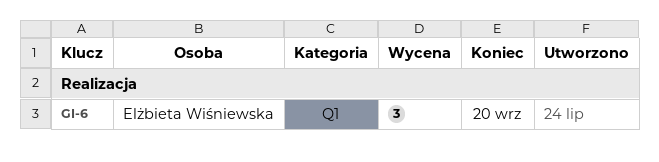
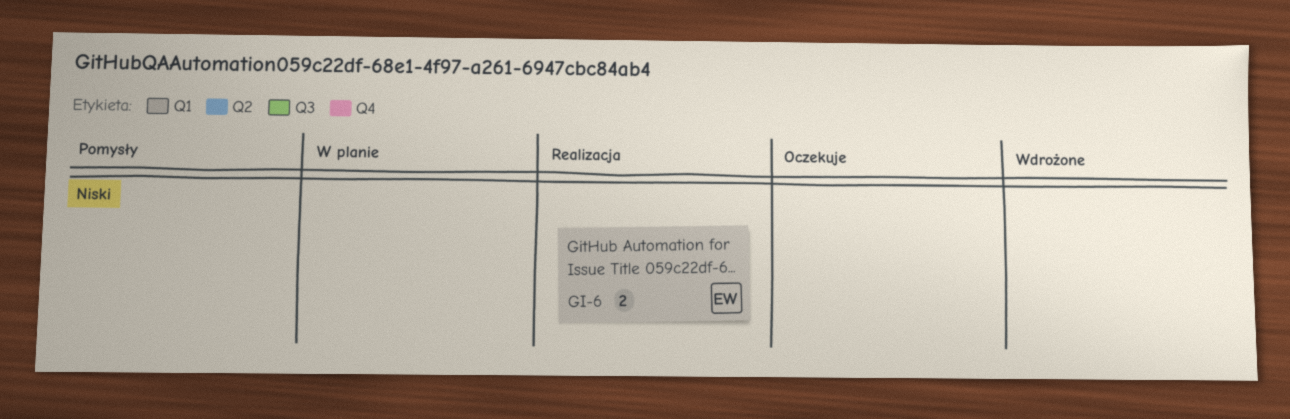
GI-6, estimate: 3 -> 2

